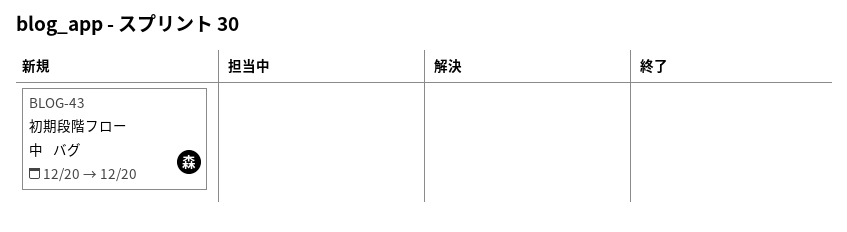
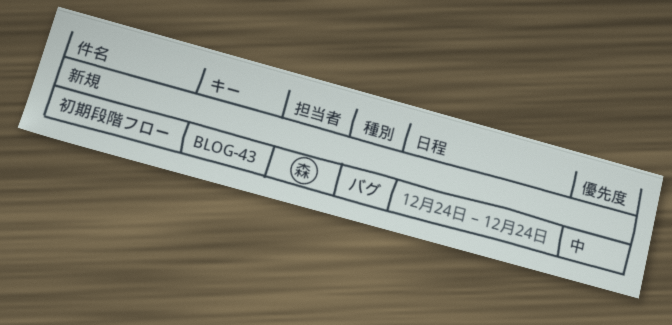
BLOG-43, start: Dec 20 -> Dec 24
BLOG-43, due: Dec 20 -> Dec 24

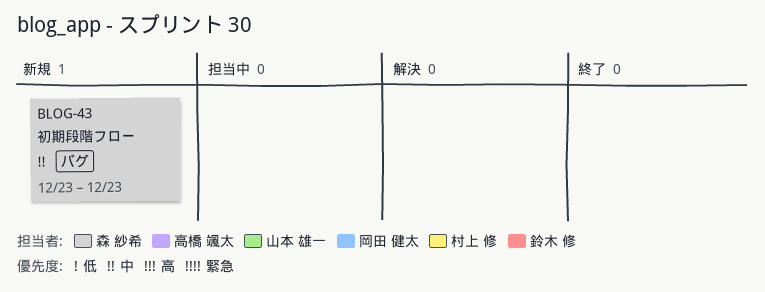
BLOG-43, start: Dec 24 -> Dec 23
BLOG-43, due: Dec 24 -> Dec 23

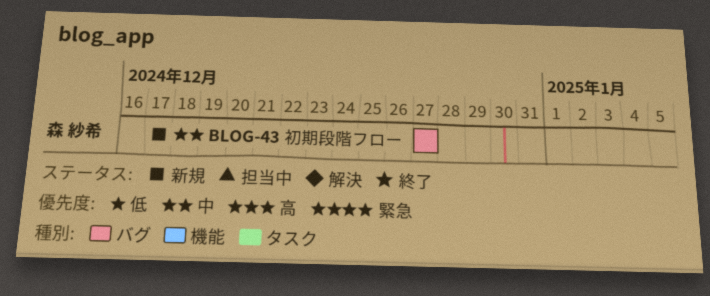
BLOG-43, start: Dec 23 -> Dec 27
BLOG-43, due: Dec 23 -> Dec 27

